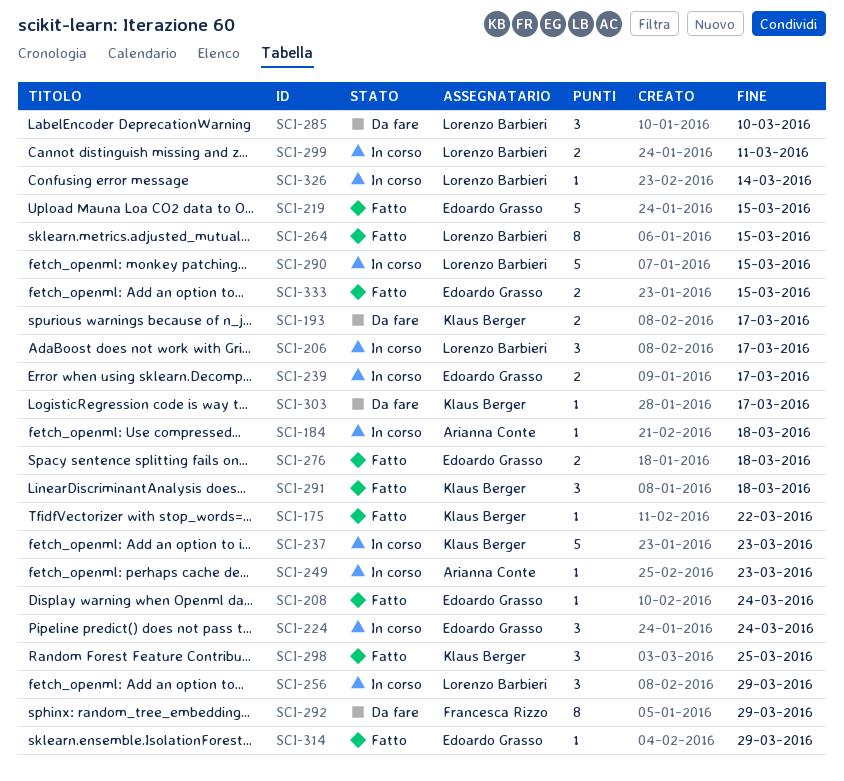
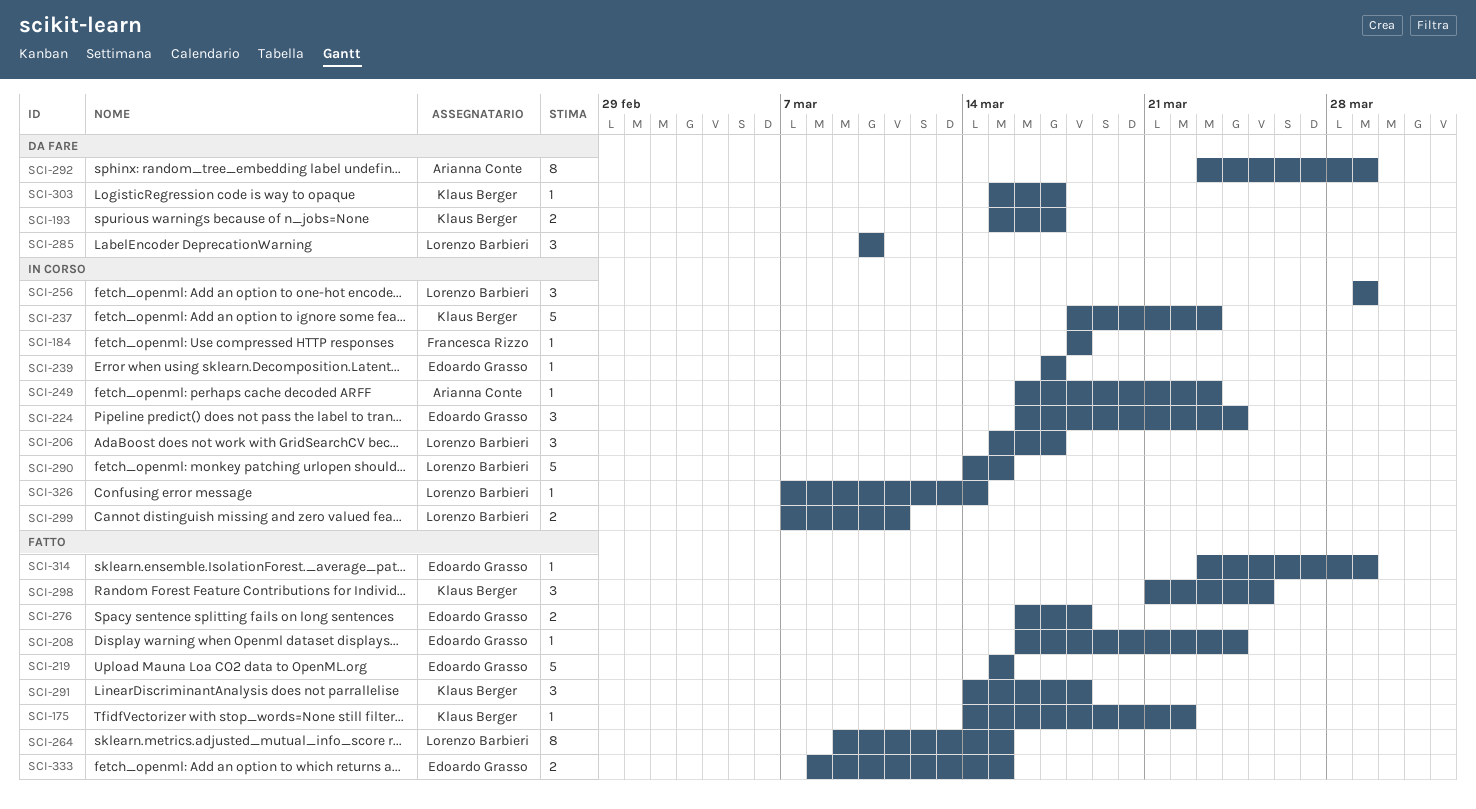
SCI-184, owner: Arianna Conte -> Francesca Rizzo
SCI-239, estimate: 2 -> 1
SCI-292, owner: Francesca Rizzo -> Arianna Conte

